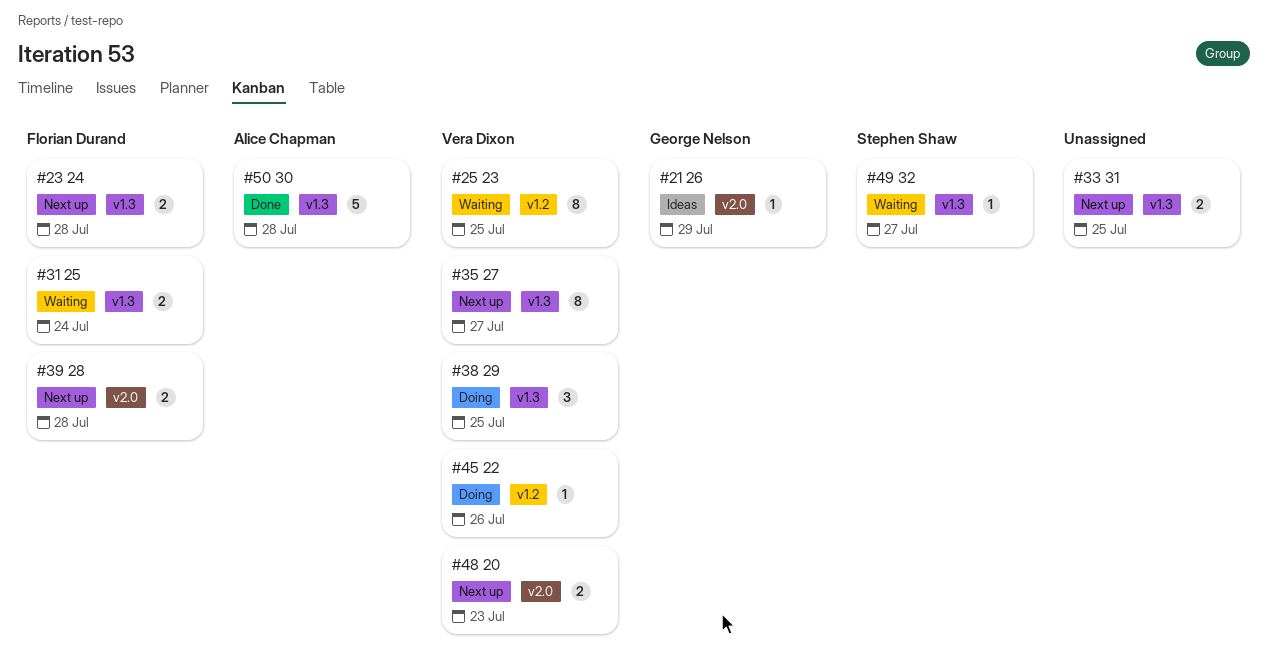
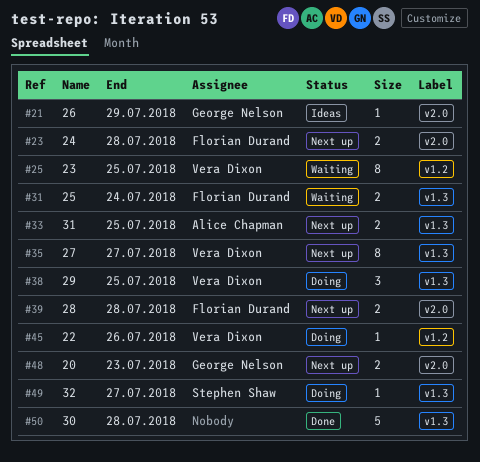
#23, label: v1.3 -> v2.0
#33, owner: none -> Alice Chapman
#48, owner: Vera Dixon -> George Nelson
#49, status: Waiting -> Doing
#50, owner: Alice Chapman -> none

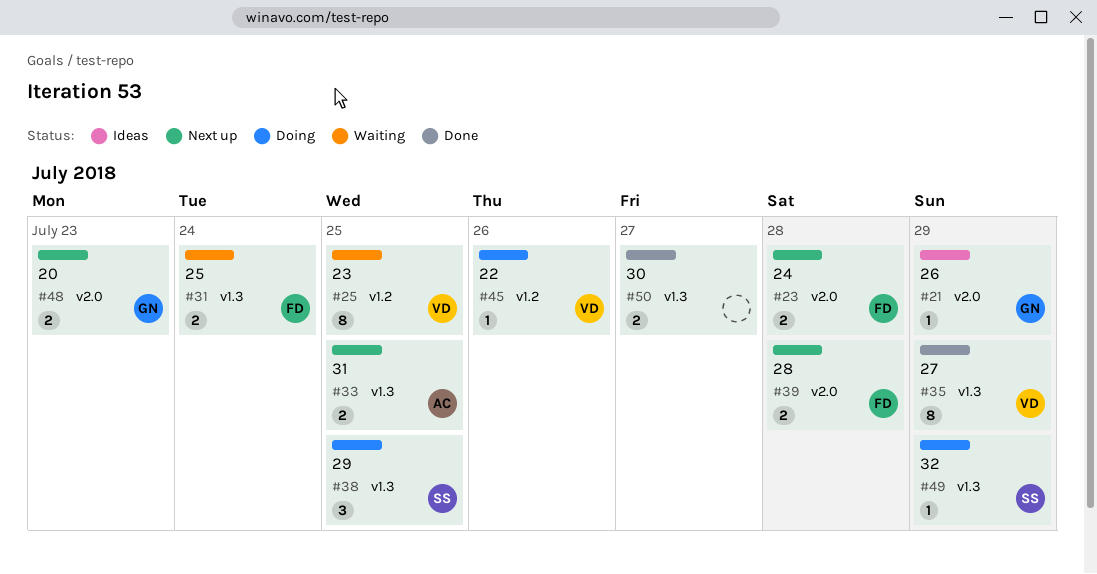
#35, status: Next up -> Done
#35, due: Jul 27 -> Jul 29
#38, owner: Vera Dixon -> Stephen Shaw
#49, due: Jul 27 -> Jul 29
#50, estimate: 5 -> 2
#50, due: Jul 28 -> Jul 27

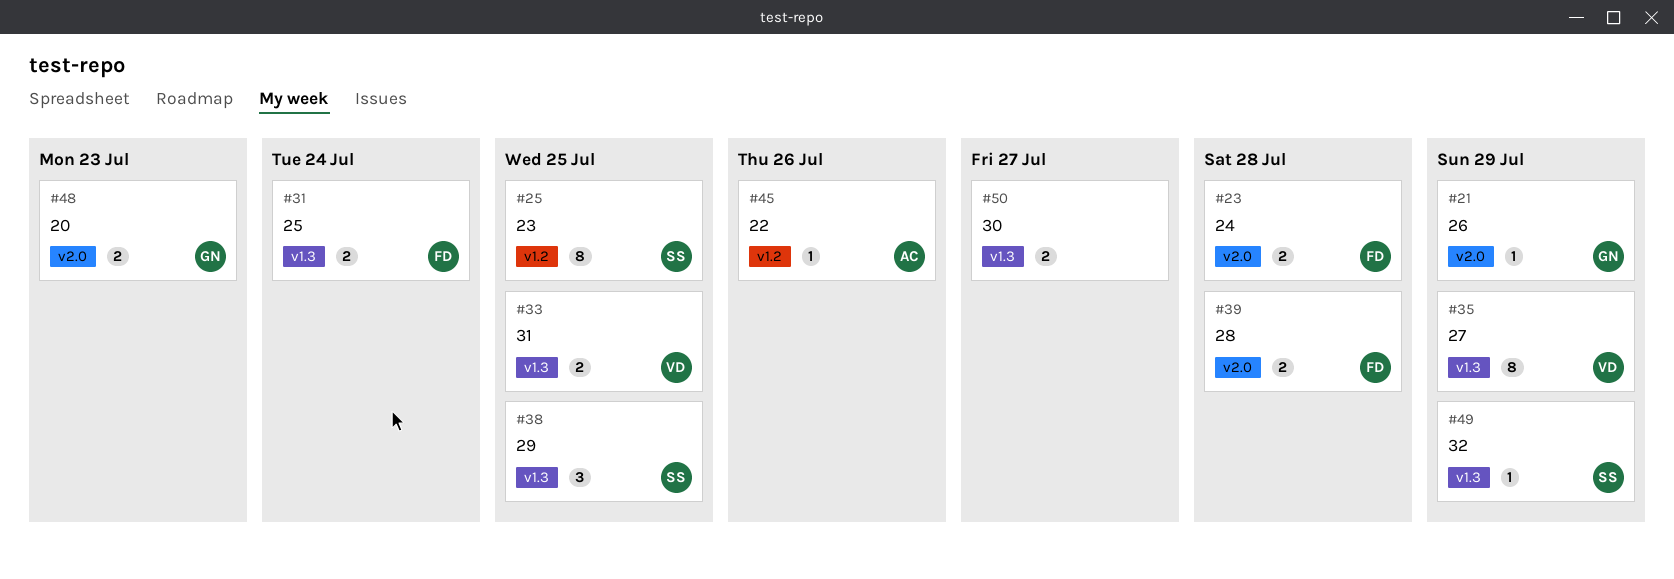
#25, owner: VD -> SS
#33, owner: AC -> VD
#45, owner: VD -> AC

